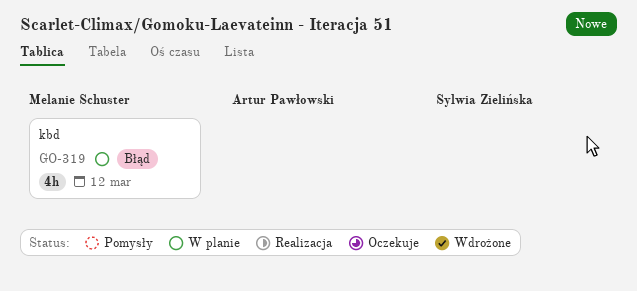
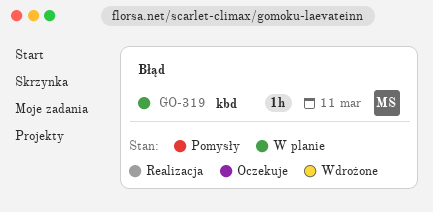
GO-319, estimate: 4h -> 1h
GO-319, due: Mar 12 -> Mar 11

